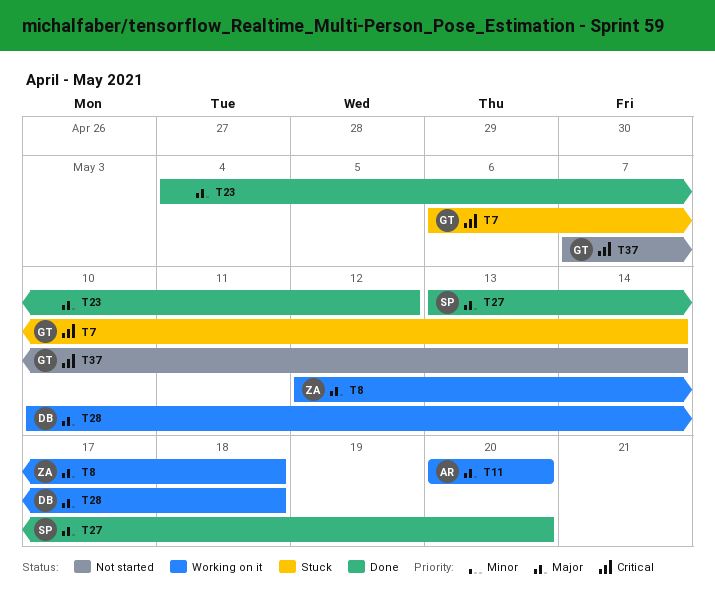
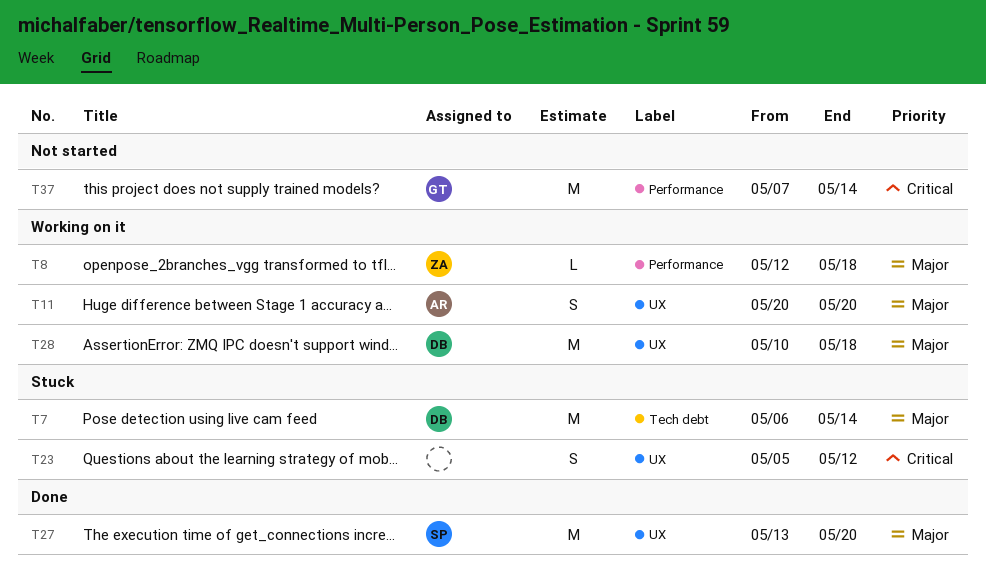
T7, owner: GT -> DB
T7, priority: Critical -> Major
T23, status: Done -> Stuck
T23, priority: Major -> Critical
T23, start: May 4 -> May 5

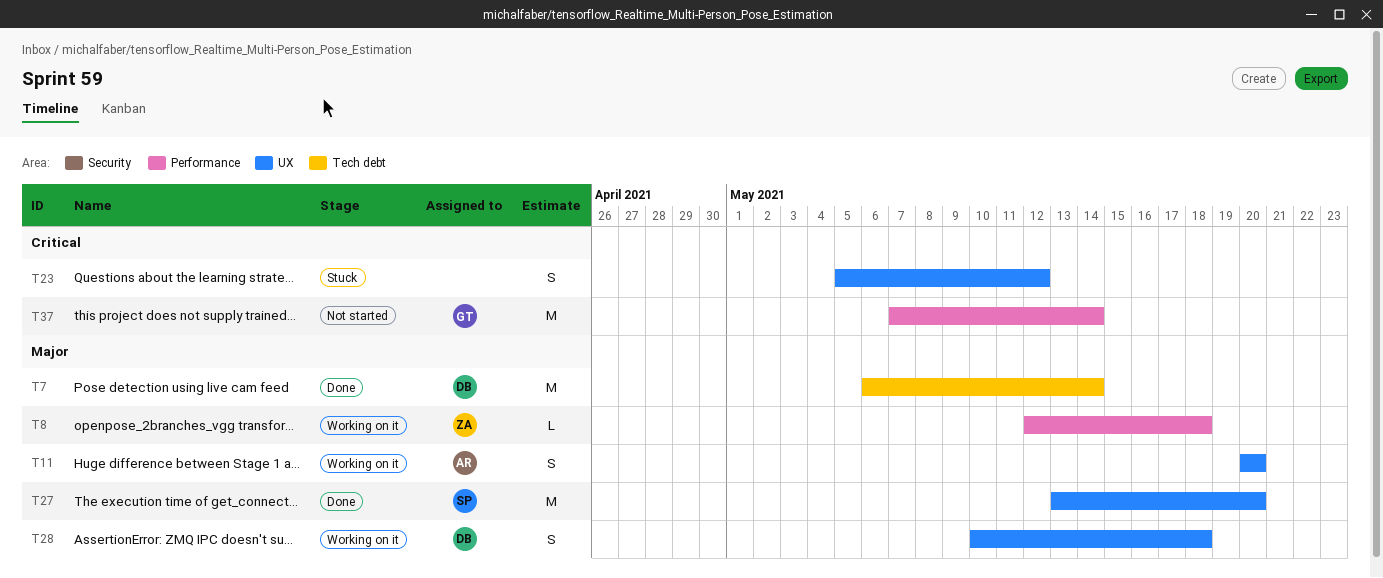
T7, status: Stuck -> Done
T28, estimate: M -> S

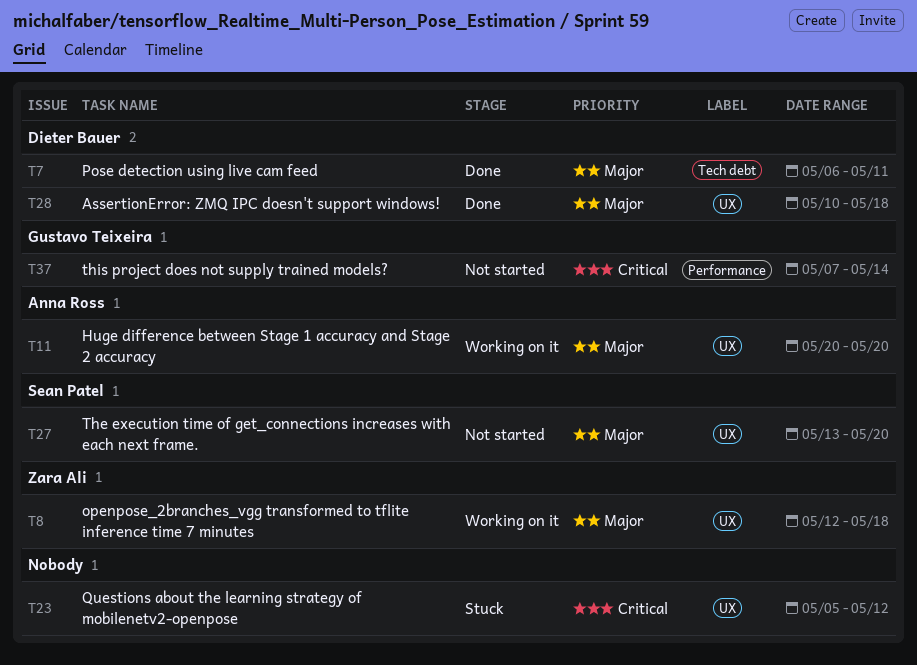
T7, due: May 14 -> May 11
T8, label: Performance -> UX
T27, status: Done -> Not started
T28, status: Working on it -> Done

